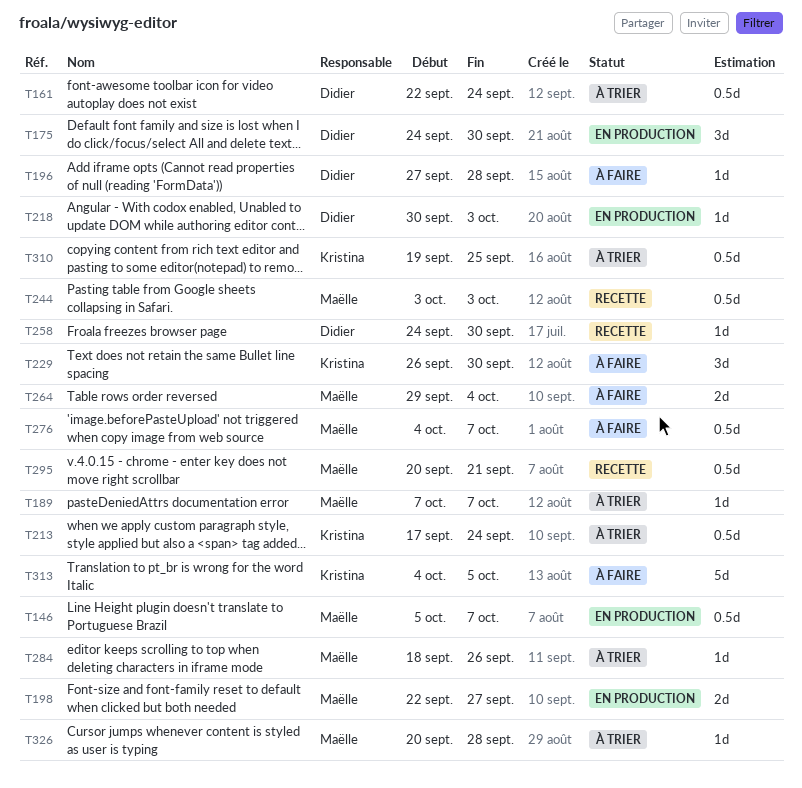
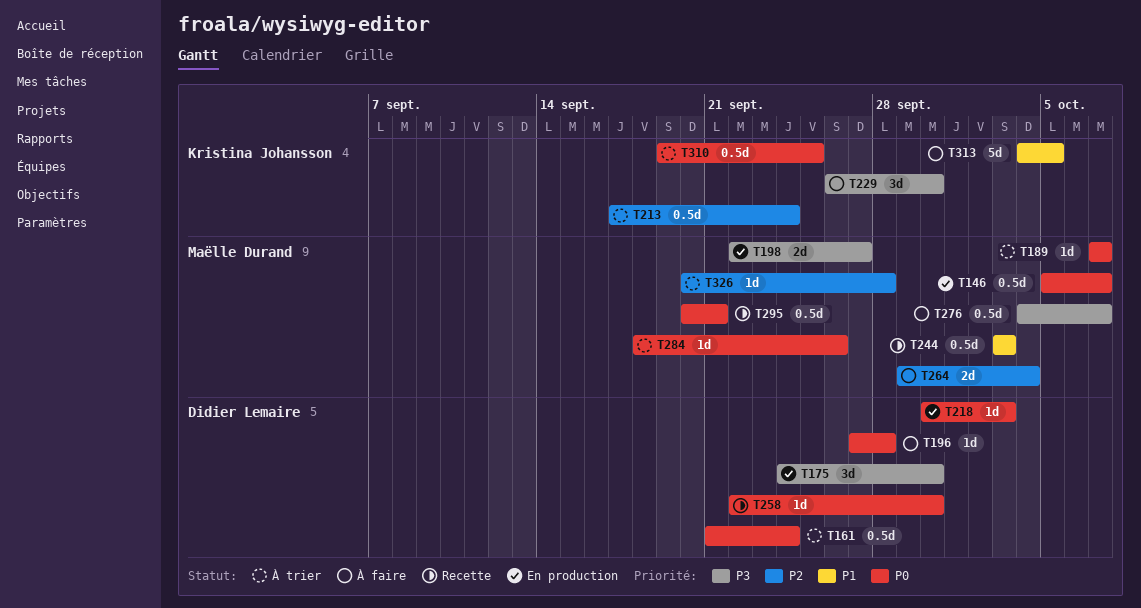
T161, start: Sep 22 -> Sep 21
T258, start: Sep 24 -> Sep 22

